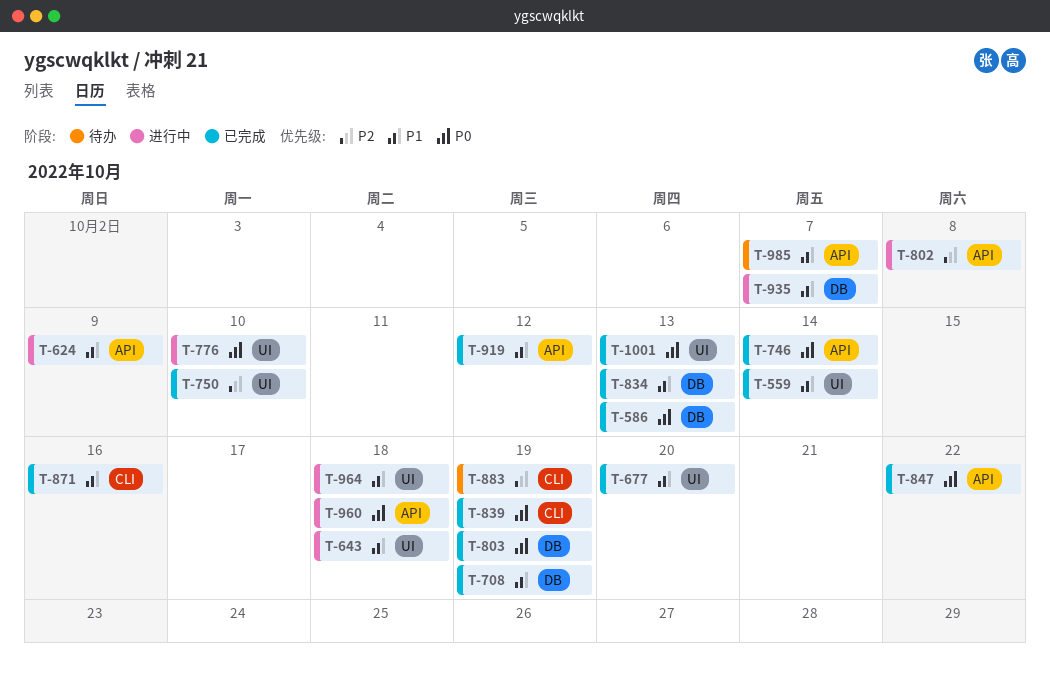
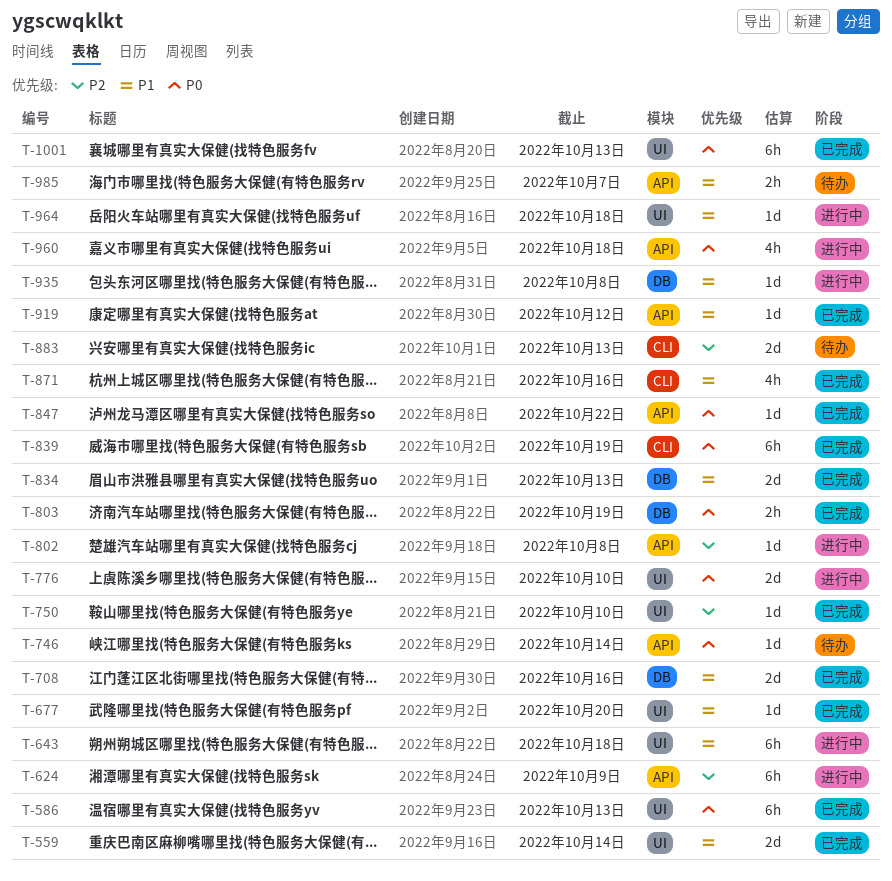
T-586, label: DB -> UI
T-624, priority: P1 -> P2
T-708, due: Oct 19 -> Oct 16
T-746, status: 已完成 -> 待办
T-883, due: Oct 19 -> Oct 13
T-935, due: Oct 7 -> Oct 8

